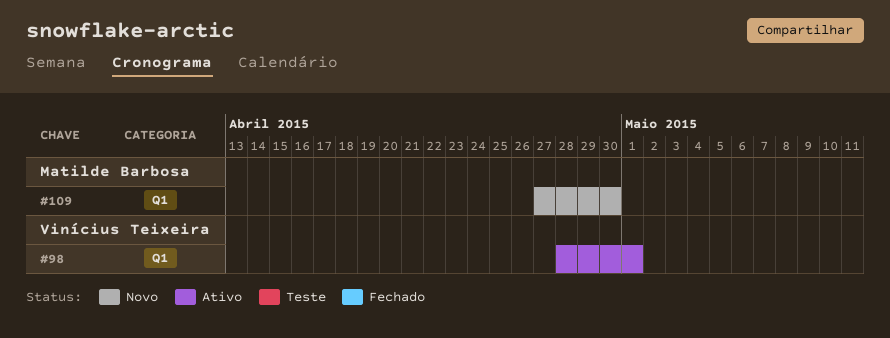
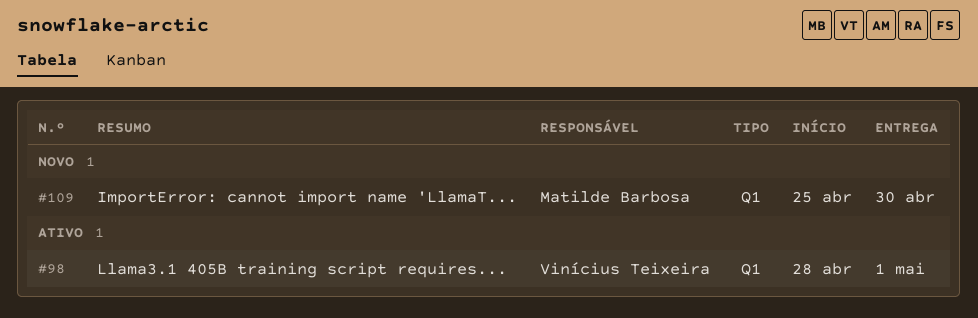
#109, start: Apr 27 -> Apr 25

